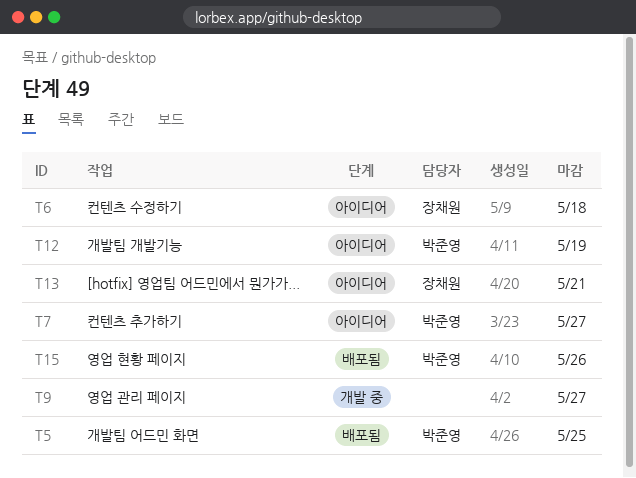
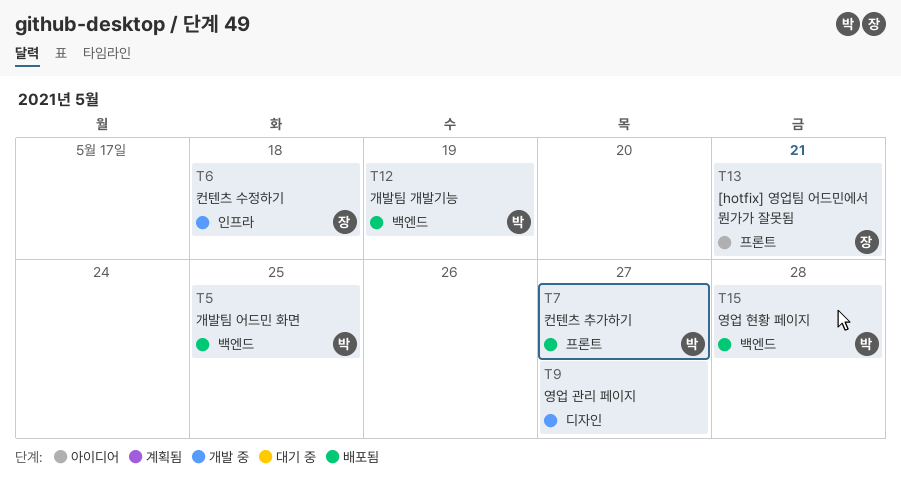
T6, status: 아이디어 -> 개발 중
T7, status: 아이디어 -> 배포됨
T12, status: 아이디어 -> 배포됨
T15, due: May 26 -> May 28

